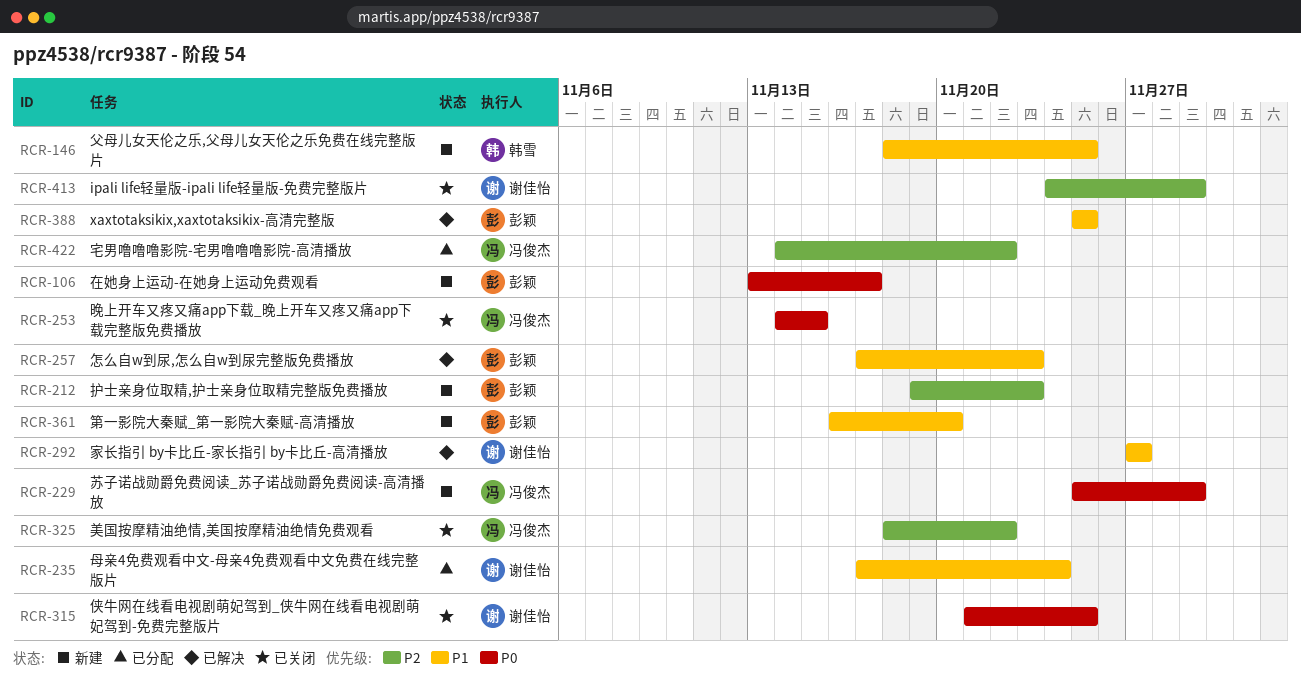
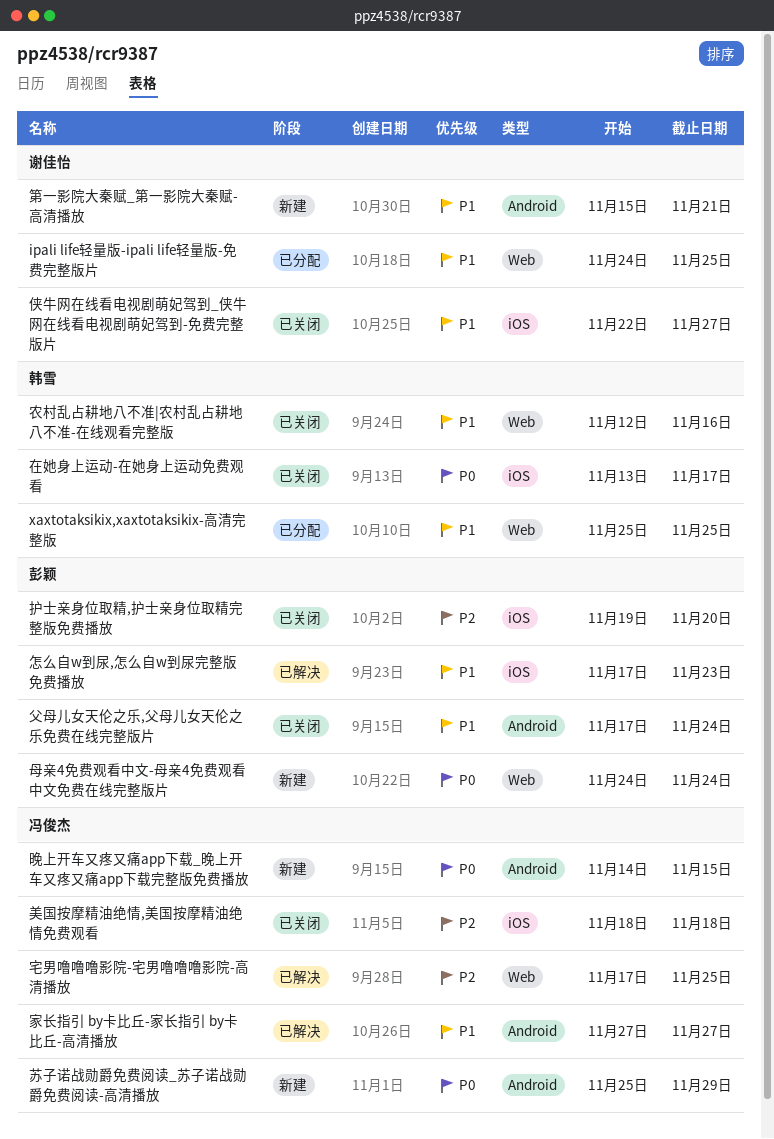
ipali life轻量版-ipali life轻量版-免费完整版片, status: 已关闭 -> 已分配
ipali life轻量版-ipali life轻量版-免费完整版片, priority: P2 -> P1
ipali life轻量版-ipali life轻量版-免费完整版片, due: Nov 29 -> Nov 25
xaxtotaksikix,xaxtotaksikix-高清完整版, status: 已解决 -> 已分配
xaxtotaksikix,xaxtotaksikix-高清完整版, owner: 彭颖 -> 韩雪
侠牛网在线看电视剧萌妃驾到_侠牛网在线看电视剧萌妃驾到-免费完整版片, priority: P0 -> P1
侠牛网在线看电视剧萌妃驾到_侠牛网在线看电视剧萌妃驾到-免费完整版片, start: Nov 21 -> Nov 22
侠牛网在线看电视剧萌妃驾到_侠牛网在线看电视剧萌妃驾到-免费完整版片, due: Nov 25 -> Nov 27
农村乱占耕地八不准|农村乱占耕地八不准-在线观看完整版: none -> present
在她身上运动-在她身上运动免费观看, status: 新建 -> 已关闭
在她身上运动-在她身上运动免费观看, owner: 彭颖 -> 韩雪
宅男噜噜噜影院-宅男噜噜噜影院-高清播放, status: 已分配 -> 已解决
宅男噜噜噜影院-宅男噜噜噜影院-高清播放, start: Nov 14 -> Nov 17
宅男噜噜噜影院-宅男噜噜噜影院-高清播放, due: Nov 22 -> Nov 25
家长指引 by卡比丘-家长指引 by卡比丘-高清播放, owner: 谢佳怡 -> 冯俊杰
护士亲身位取精,护士亲身位取精完整版免费播放, status: 新建 -> 已关闭
护士亲身位取精,护士亲身位取精完整版免费播放, due: Nov 23 -> Nov 20
晚上开车又疼又痛app下载_晚上开车又疼又痛app下载完整版免费播放, status: 已关闭 -> 新建
母亲4免费观看中文-母亲4免费观看中文免费在线完整版片, status: 已分配 -> 新建
母亲4免费观看中文-母亲4免费观看中文免费在线完整版片, owner: 谢佳怡 -> 彭颖
母亲4免费观看中文-母亲4免费观看中文免费在线完整版片, priority: P1 -> P0
母亲4免费观看中文-母亲4免费观看中文免费在线完整版片, start: Nov 17 -> Nov 24
父母儿女天伦之乐,父母儿女天伦之乐免费在线完整版片, status: 新建 -> 已关闭
父母儿女天伦之乐,父母儿女天伦之乐免费在线完整版片, owner: 韩雪 -> 彭颖
父母儿女天伦之乐,父母儿女天伦之乐免费在线完整版片, start: Nov 18 -> Nov 17
父母儿女天伦之乐,父母儿女天伦之乐免费在线完整版片, due: Nov 25 -> Nov 24
第一影院大秦赋_第一影院大秦赋-高清播放, owner: 彭颖 -> 谢佳怡
第一影院大秦赋_第一影院大秦赋-高清播放, start: Nov 16 -> Nov 15
第一影院大秦赋_第一影院大秦赋-高清播放, due: Nov 20 -> Nov 21
美国按摩精油绝情,美国按摩精油绝情免费观看, due: Nov 22 -> Nov 18

